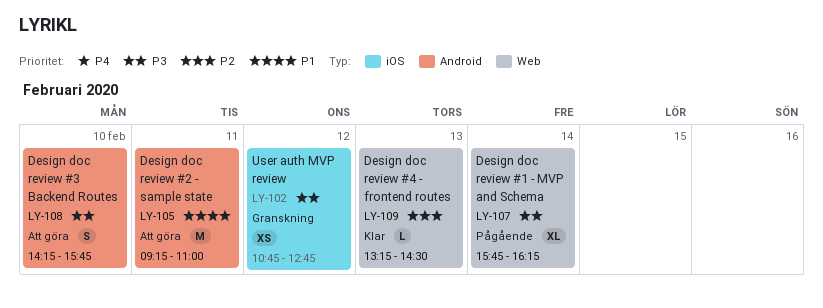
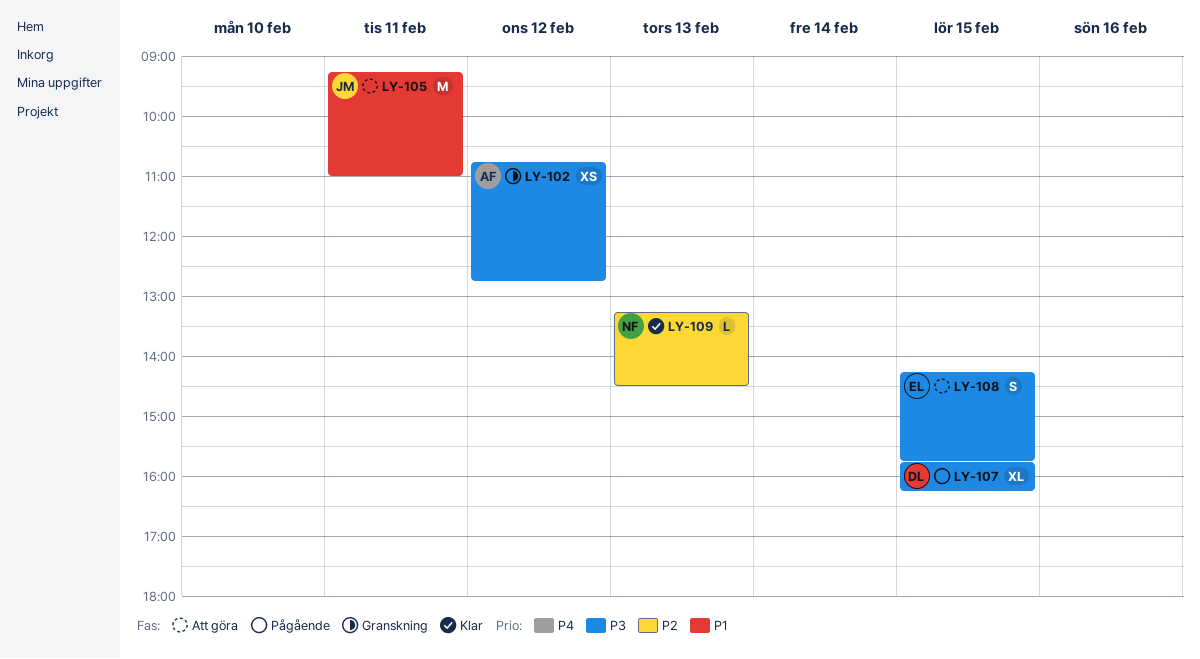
LY-107, day: Feb 14 -> Feb 15
LY-108, day: Feb 10 -> Feb 15

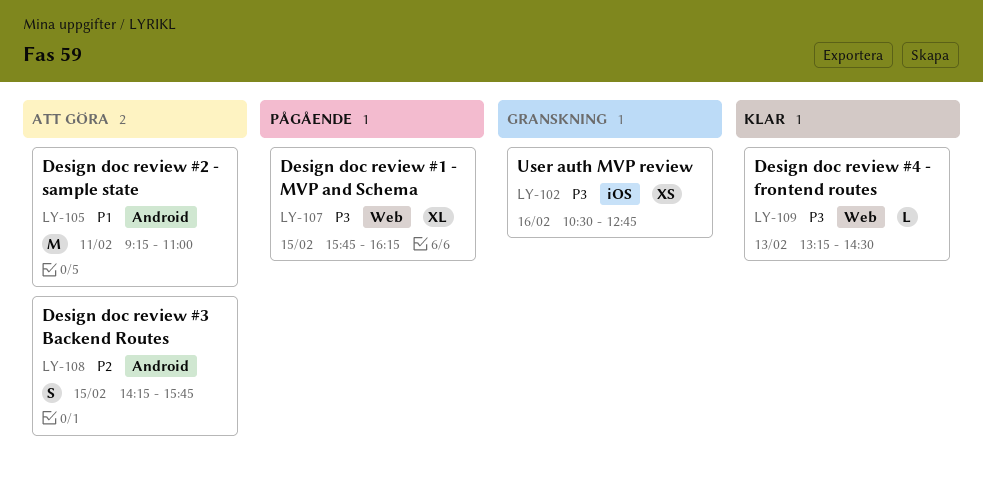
LY-102, day: Feb 12 -> Feb 16
LY-102, begins: 10:45 -> 10:30
LY-108, priority: P3 -> P2
LY-109, priority: P2 -> P3

